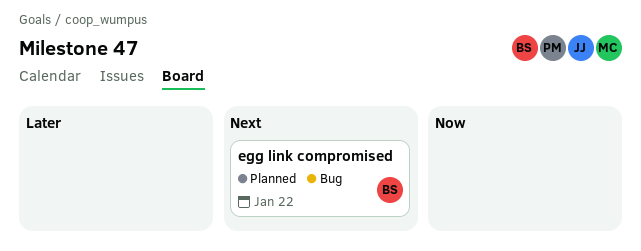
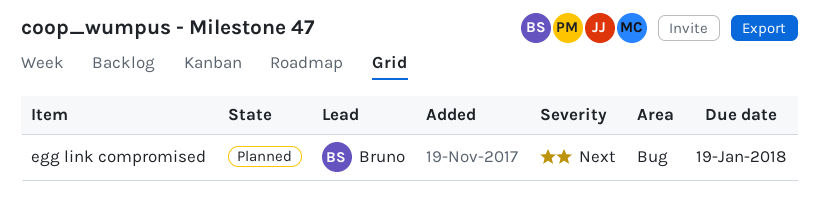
egg link compromised, due: Jan 22 -> Jan 19

